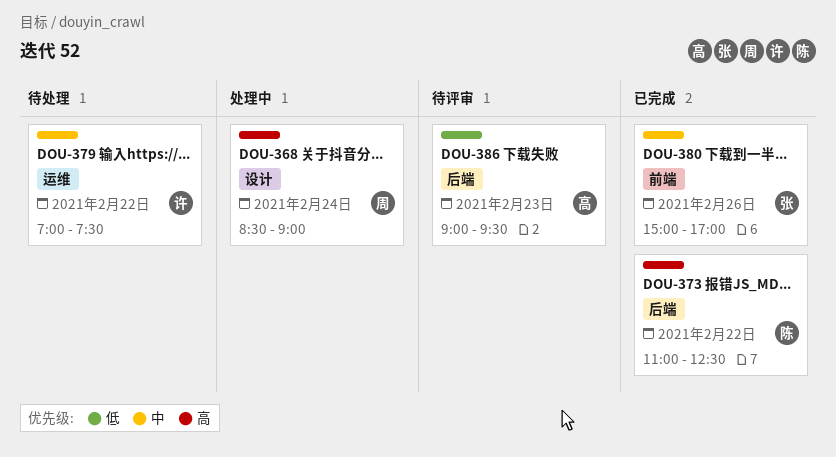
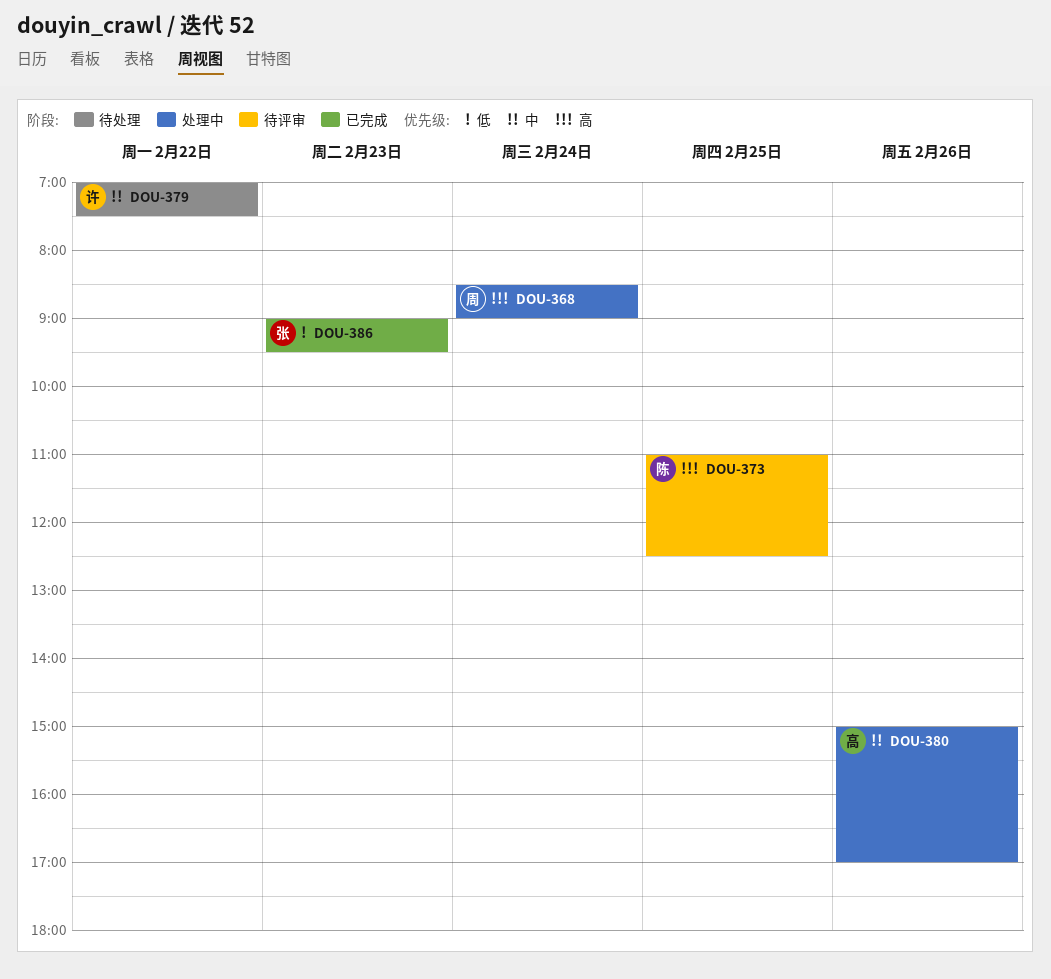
DOU-373, status: 已完成 -> 待评审
DOU-373, day: Feb 22 -> Feb 25
DOU-380, status: 已完成 -> 处理中
DOU-380, owner: 张 -> 高
DOU-386, status: 待评审 -> 已完成
DOU-386, owner: 高 -> 张

